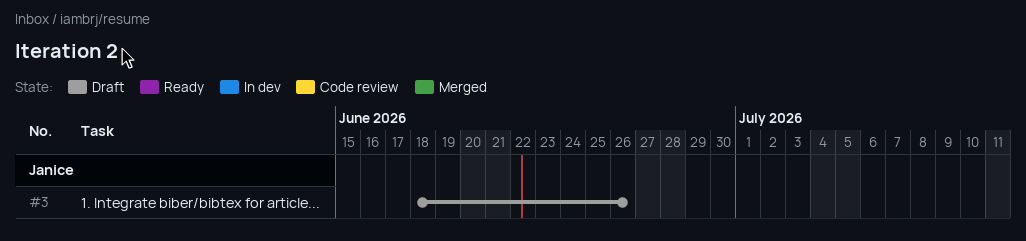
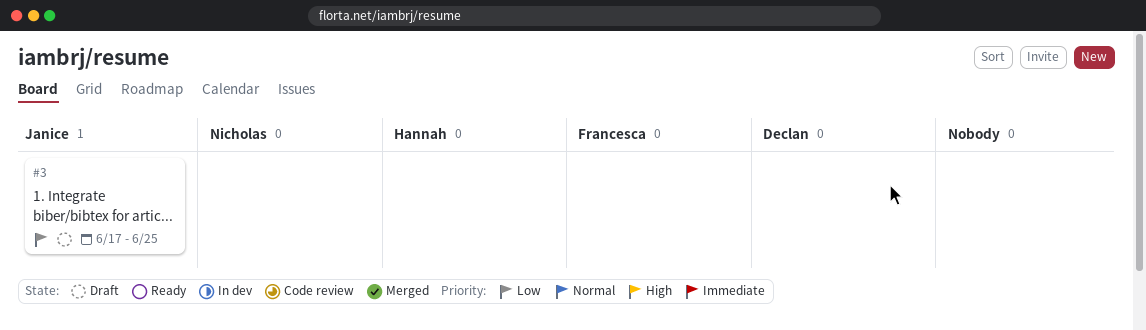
#3, start: Jun 18 -> Jun 17
#3, due: Jun 26 -> Jun 25

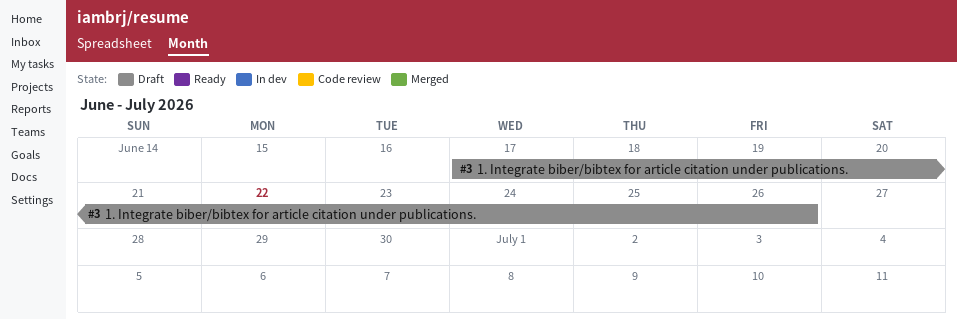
#3, due: Jun 25 -> Jun 26

